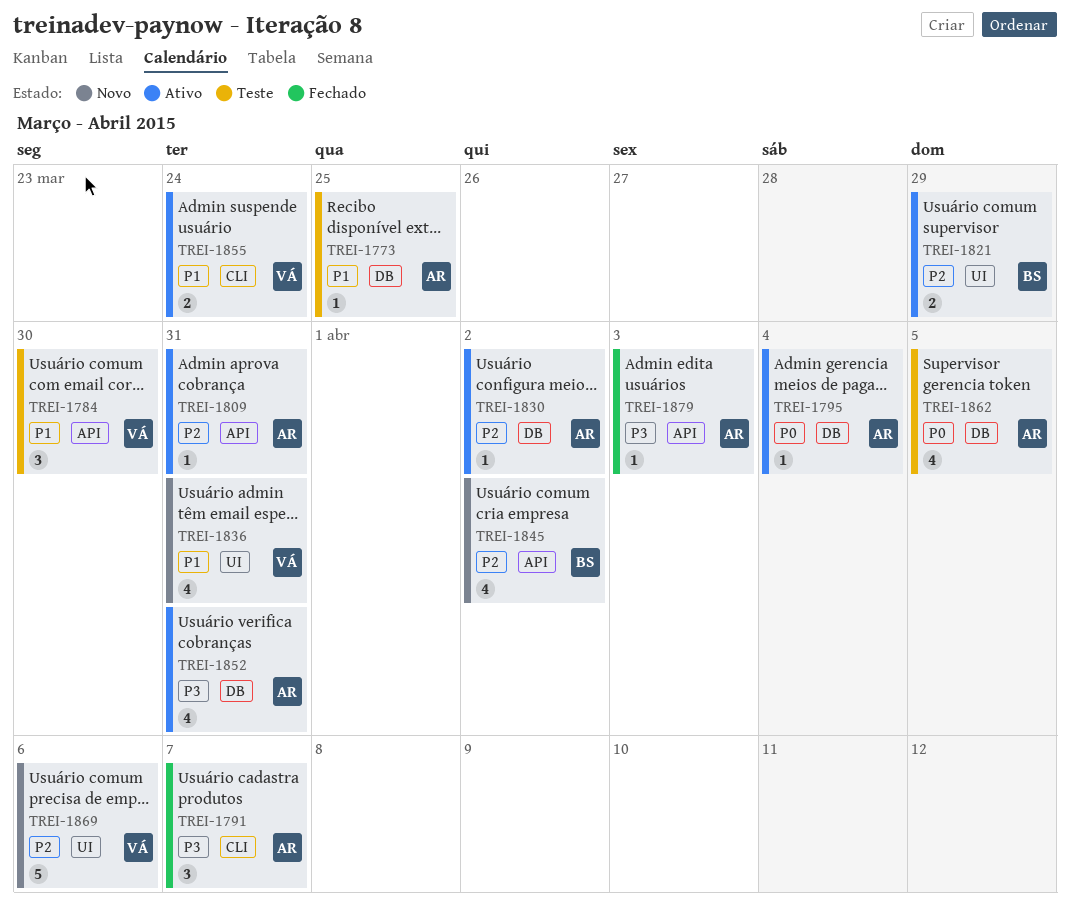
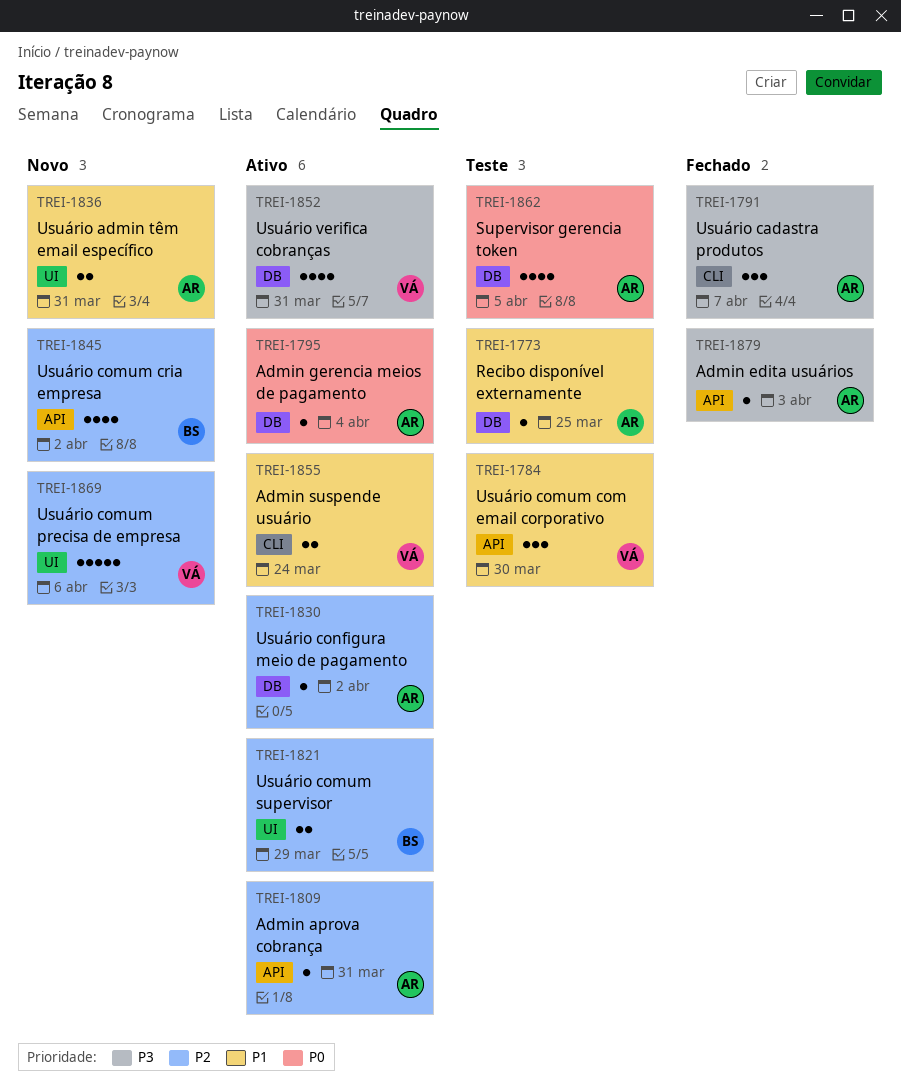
TREI-1836, owner: VÁ -> AR
TREI-1836, estimate: 4 -> 2
TREI-1852, owner: AR -> VÁ

